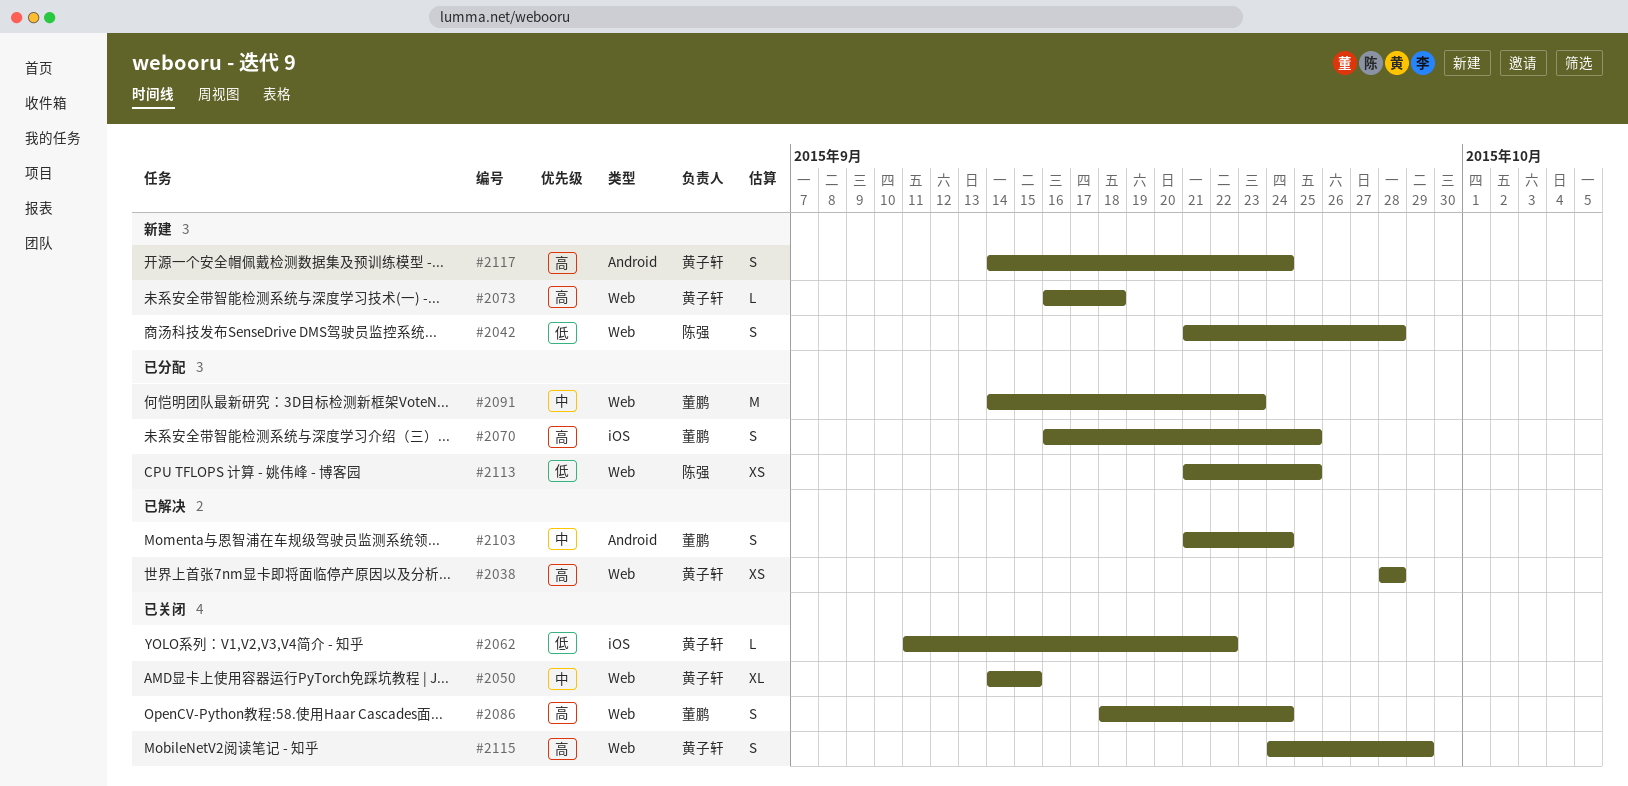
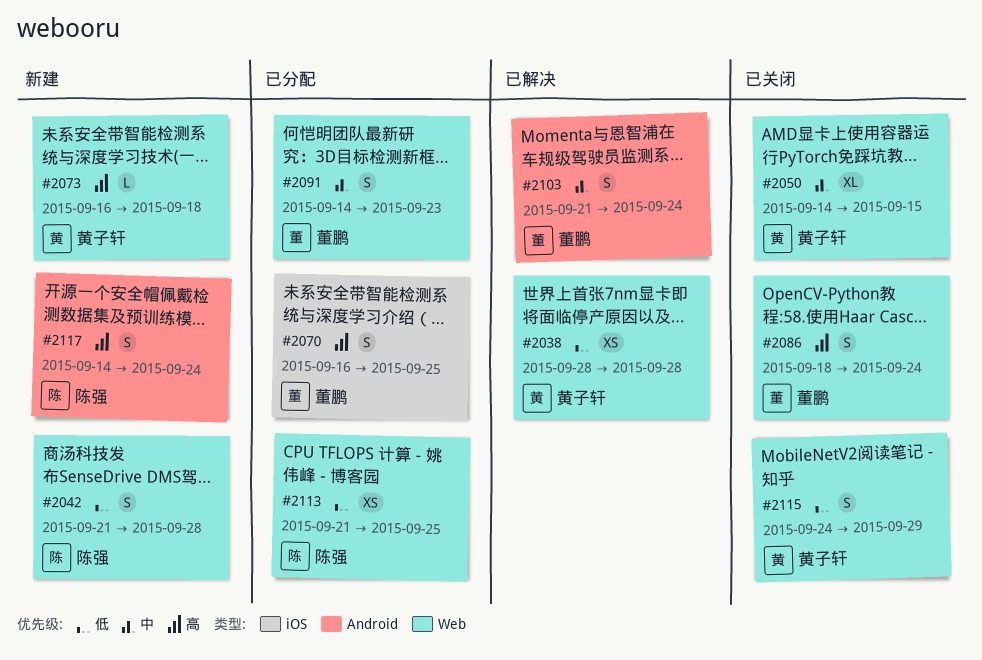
#2038, priority: 高 -> 低
#2062: present -> none
#2091, estimate: M -> S
#2115, priority: 高 -> 低
#2117, owner: 黄子轩 -> 陈强

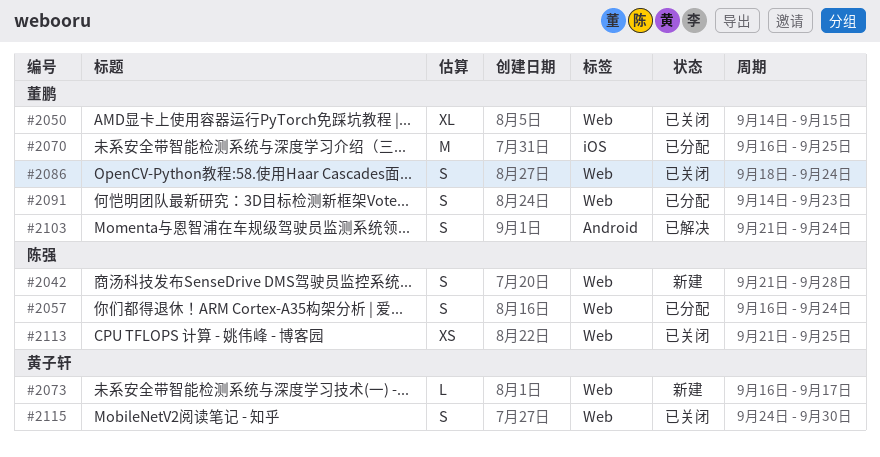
#2038: present -> none
#2050, owner: 黄子轩 -> 董鹏
#2057: none -> present
#2070, estimate: S -> M
#2073, due: Sep 18 -> Sep 17
#2113, status: 已分配 -> 已关闭
#2115, due: Sep 29 -> Sep 30
#2117: present -> none

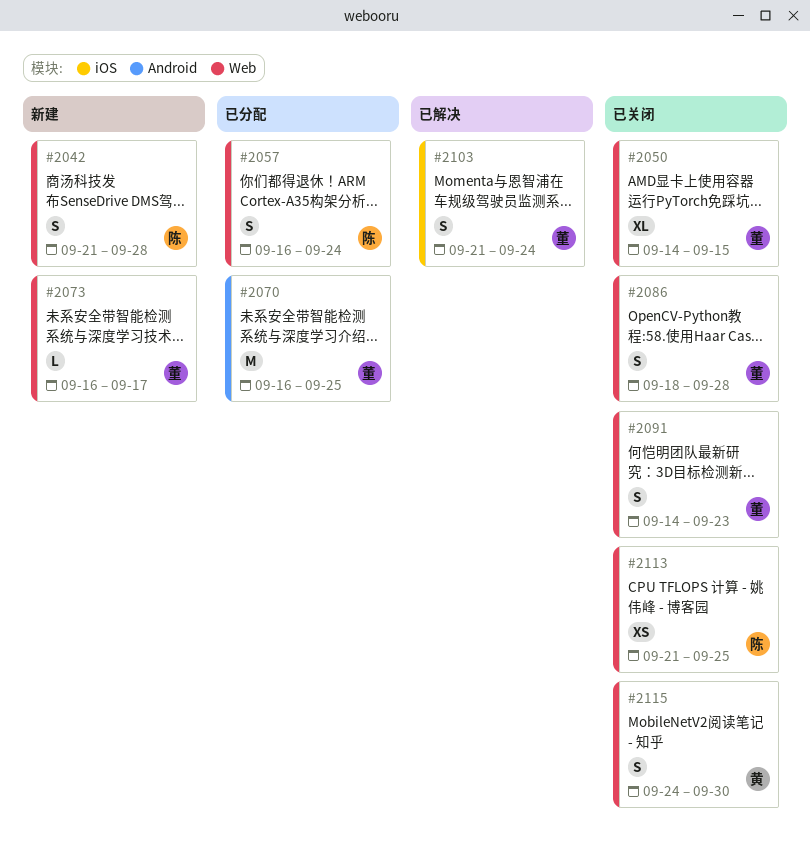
#2070, label: iOS -> Android
#2073, owner: 黄子轩 -> 董鹏
#2086, due: Sep 24 -> Sep 28
#2091, status: 已分配 -> 已关闭
#2103, label: Android -> iOS

